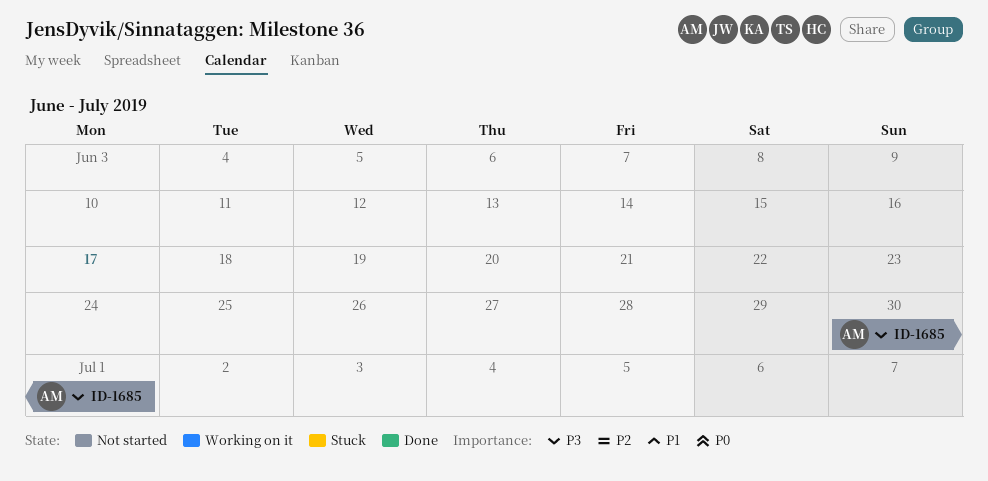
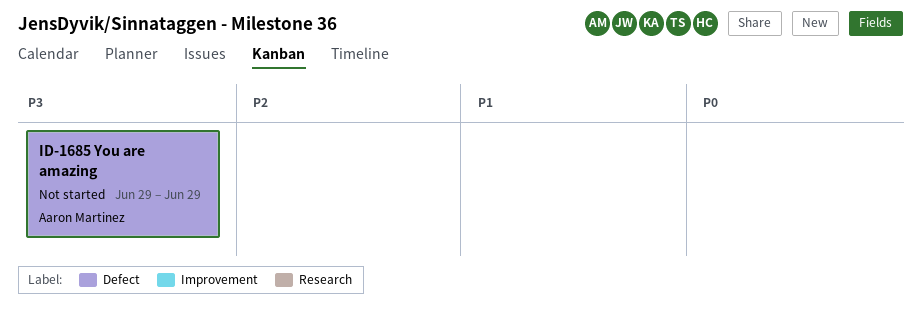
ID-1685, start: Jun 30 -> Jun 29
ID-1685, due: Jul 1 -> Jun 29

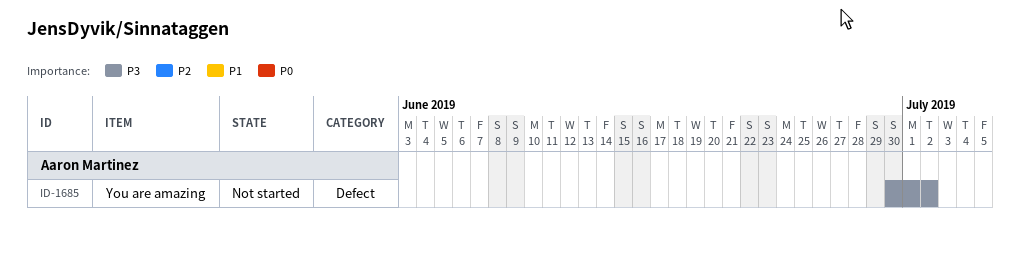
ID-1685, start: Jun 29 -> Jun 30
ID-1685, due: Jun 29 -> Jul 2

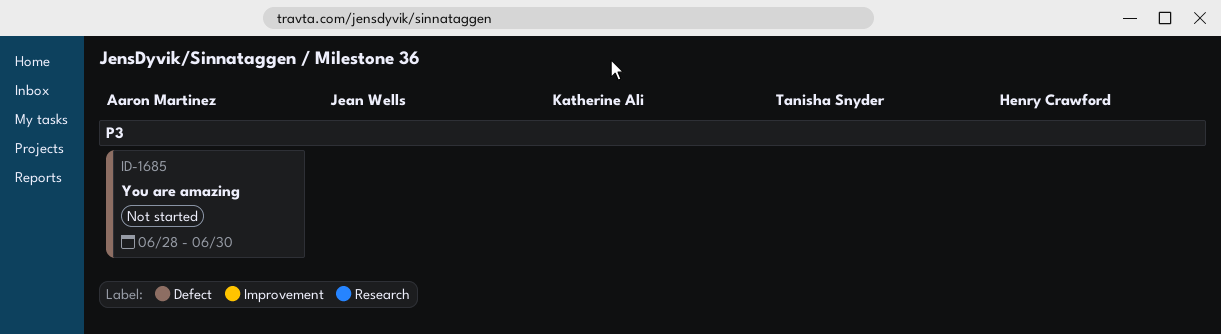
ID-1685, start: Jun 30 -> Jun 28
ID-1685, due: Jul 2 -> Jun 30

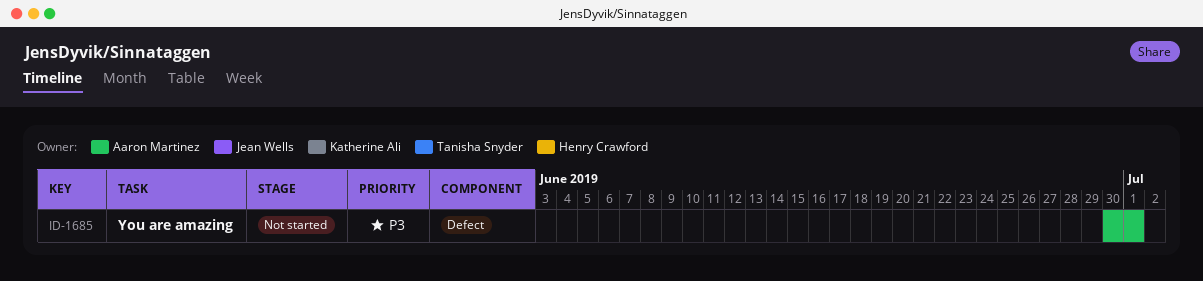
ID-1685, start: Jun 28 -> Jun 30
ID-1685, due: Jun 30 -> Jul 1

